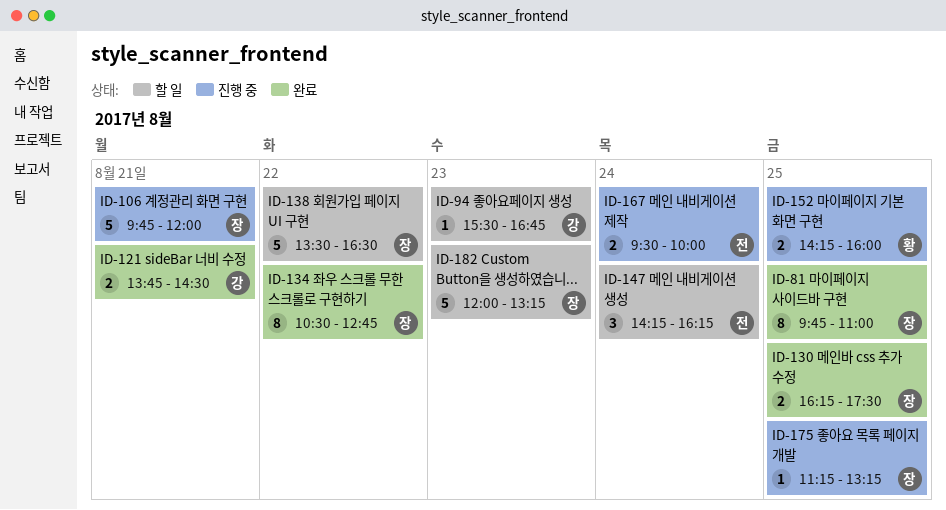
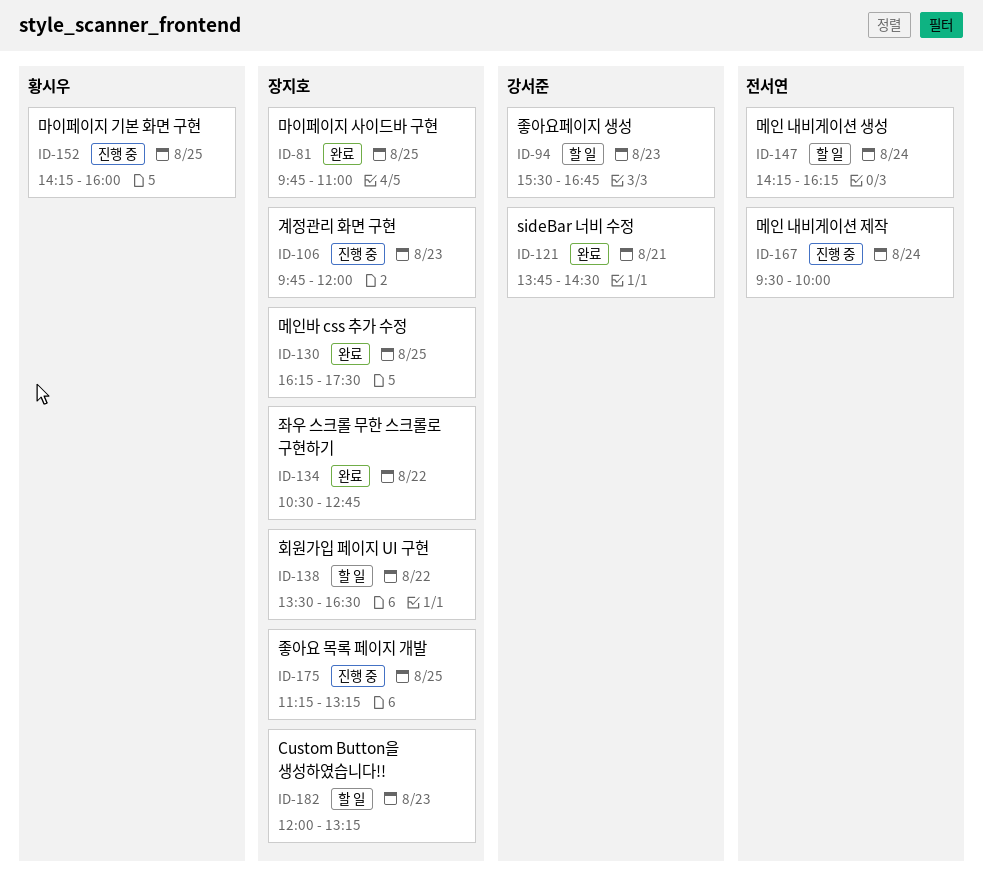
ID-106, day: Aug 21 -> Aug 23

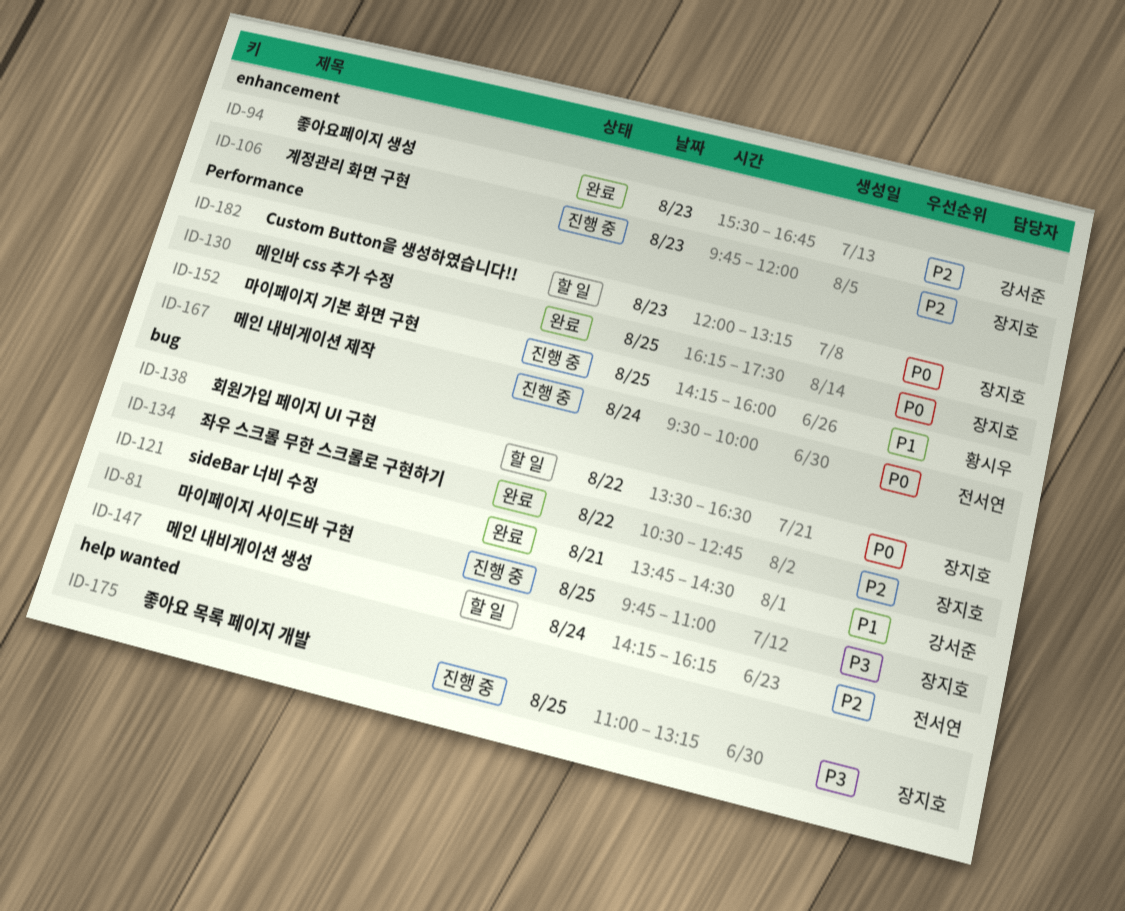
ID-81, status: 완료 -> 진행 중
ID-94, status: 할 일 -> 완료
ID-175, begins: 11:15 -> 11:00

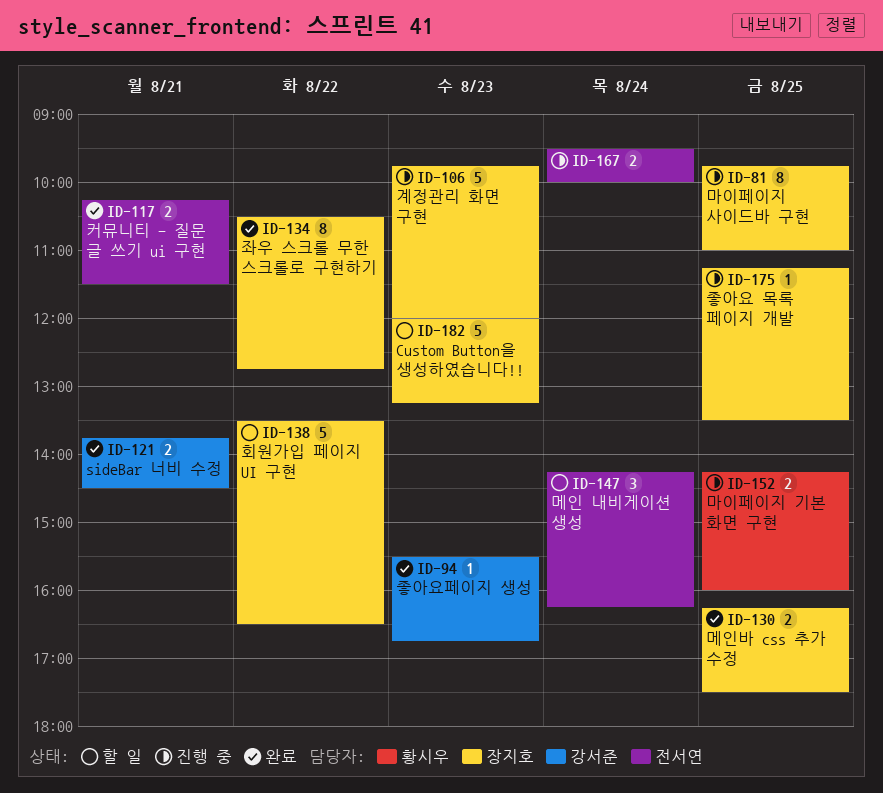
ID-117: none -> present
ID-175, begins: 11:00 -> 11:15
ID-175, ends: 13:15 -> 13:30

